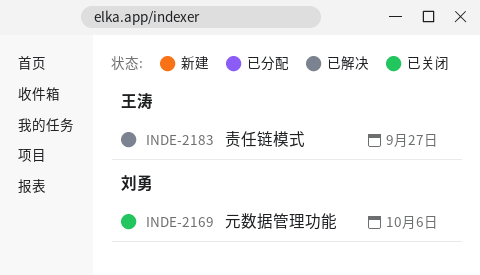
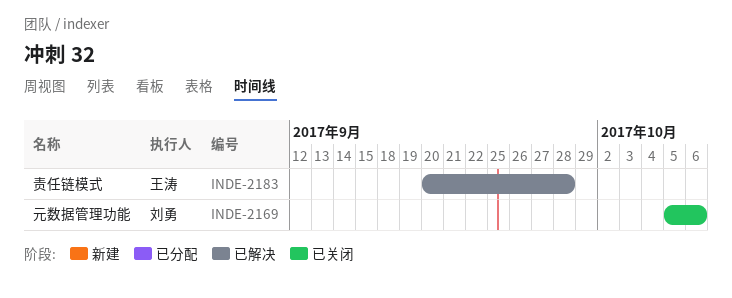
INDE-2183, due: Sep 27 -> Sep 28

